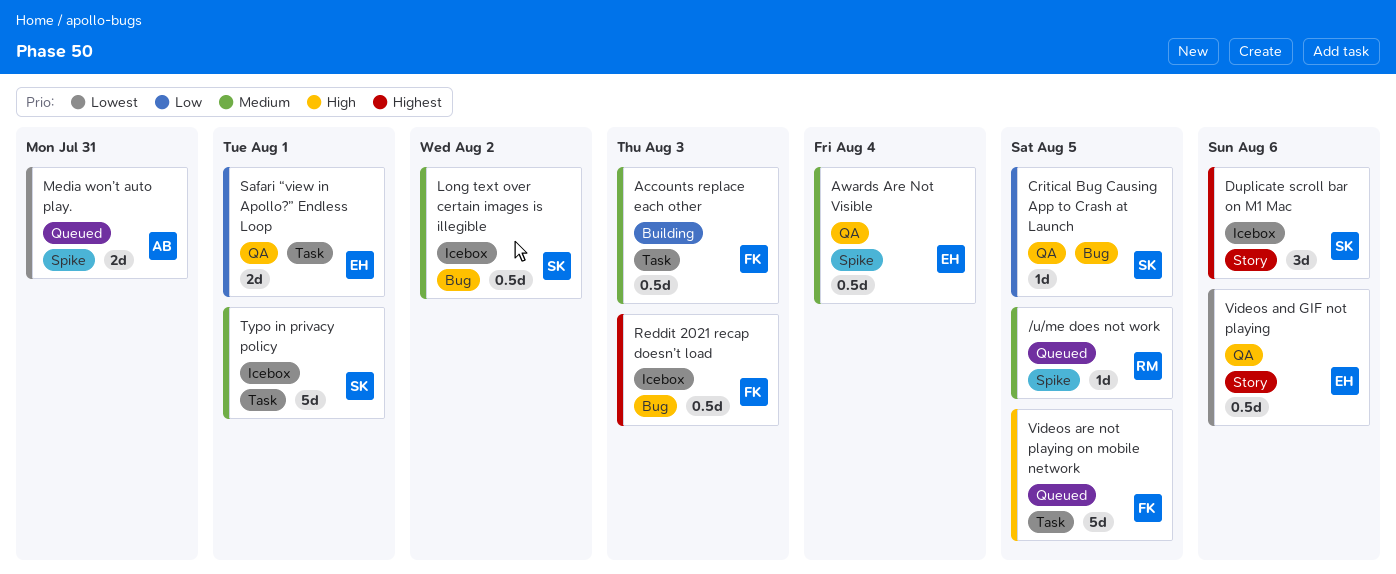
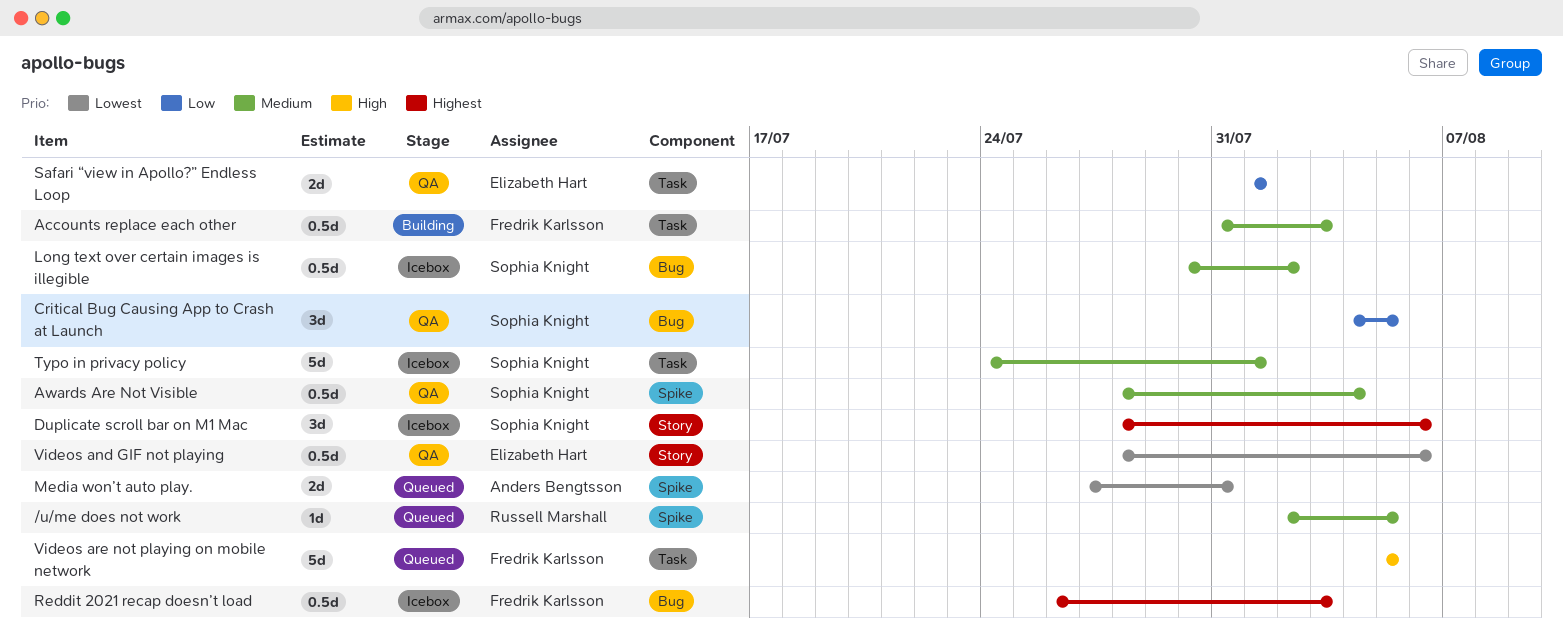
Awards Are Not Visible, owner: Elizabeth Hart -> Sophia Knight
Critical Bug Causing App to Crash at Launch, estimate: 1d -> 3d

